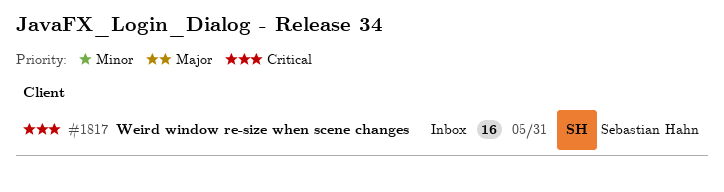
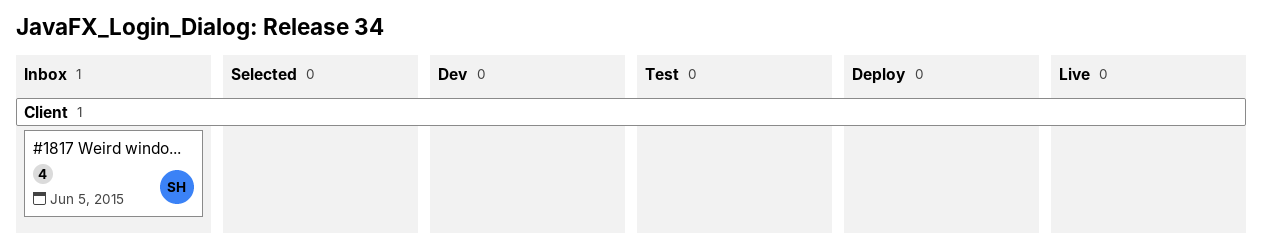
#1817, estimate: 16 -> 4
#1817, due: May 31 -> Jun 5

